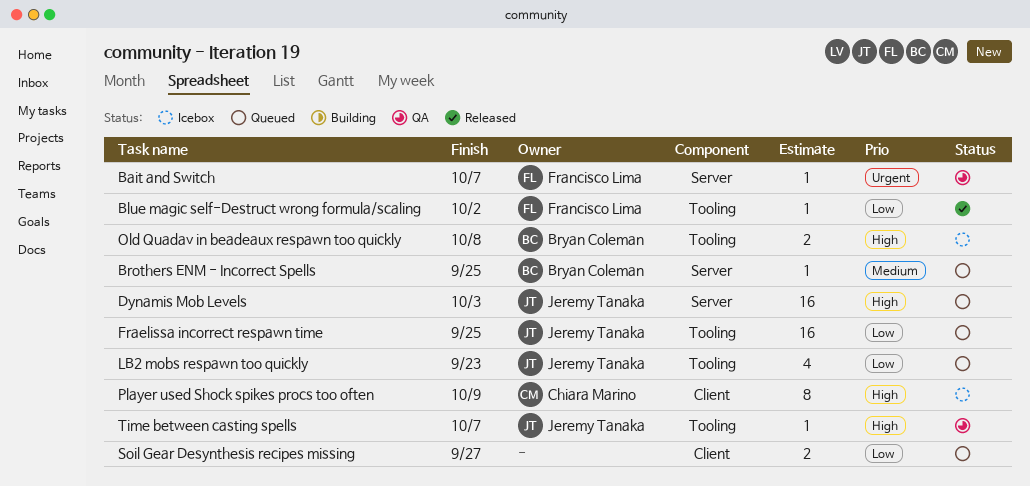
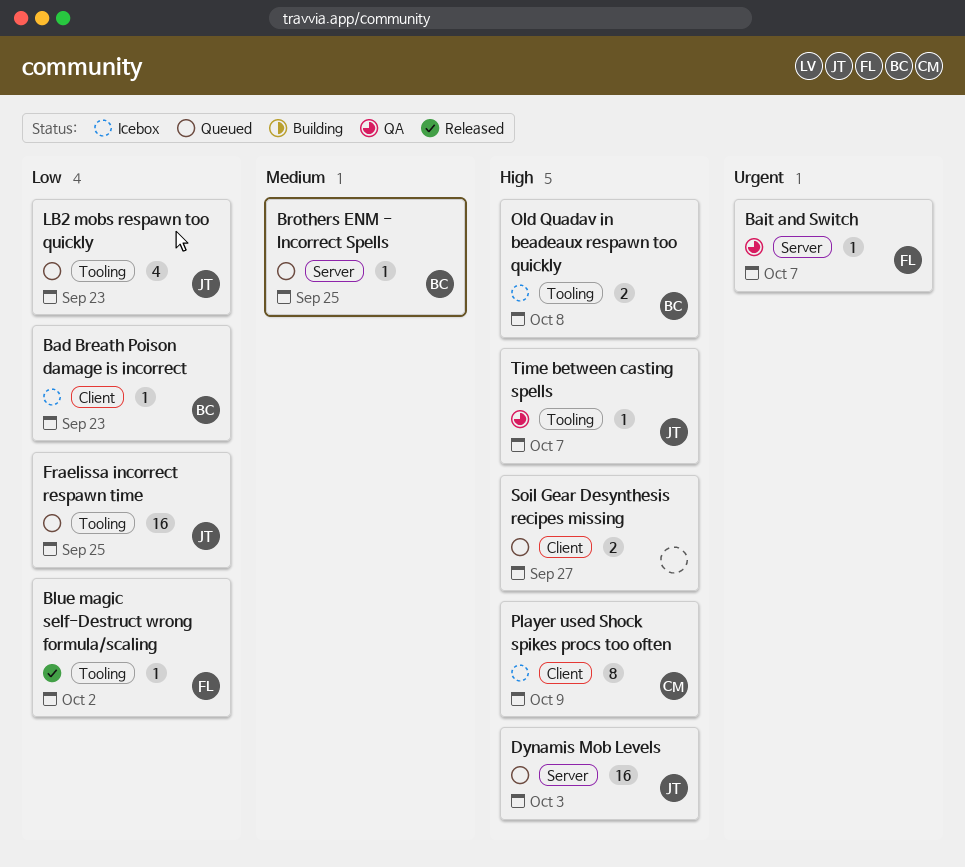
Bad Breath Poison damage is incorrect: none -> present
Soil Gear Desynthesis recipes missing, priority: Low -> High

